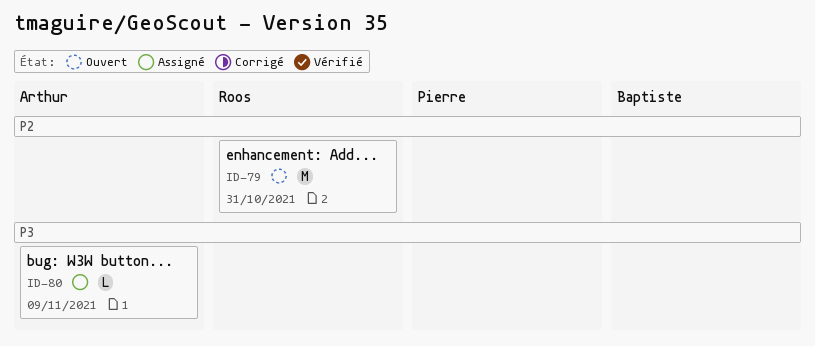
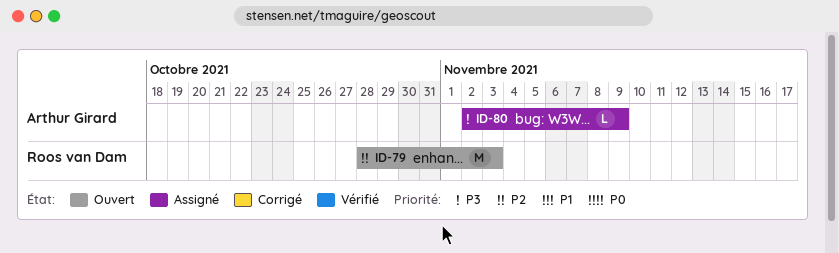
ID-79, due: Oct 31 -> Nov 3

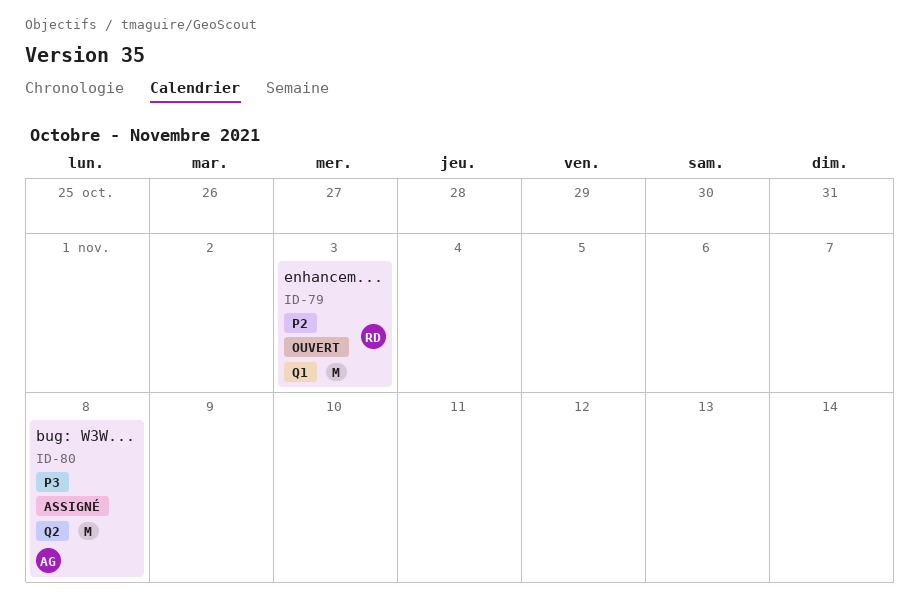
ID-80, estimate: L -> M
ID-80, due: Nov 9 -> Nov 8

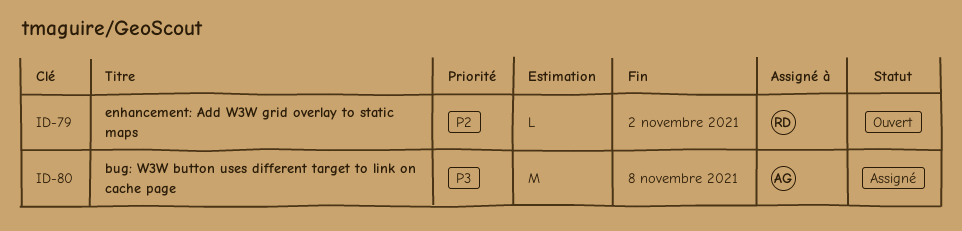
ID-79, estimate: M -> L
ID-79, due: Nov 3 -> Nov 2

